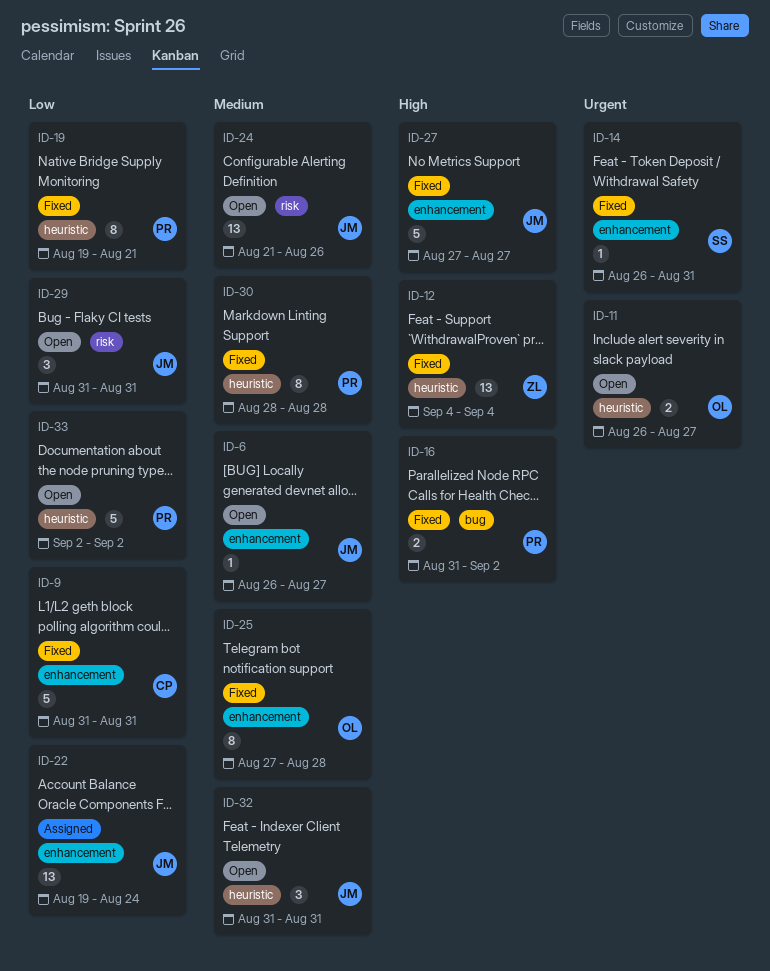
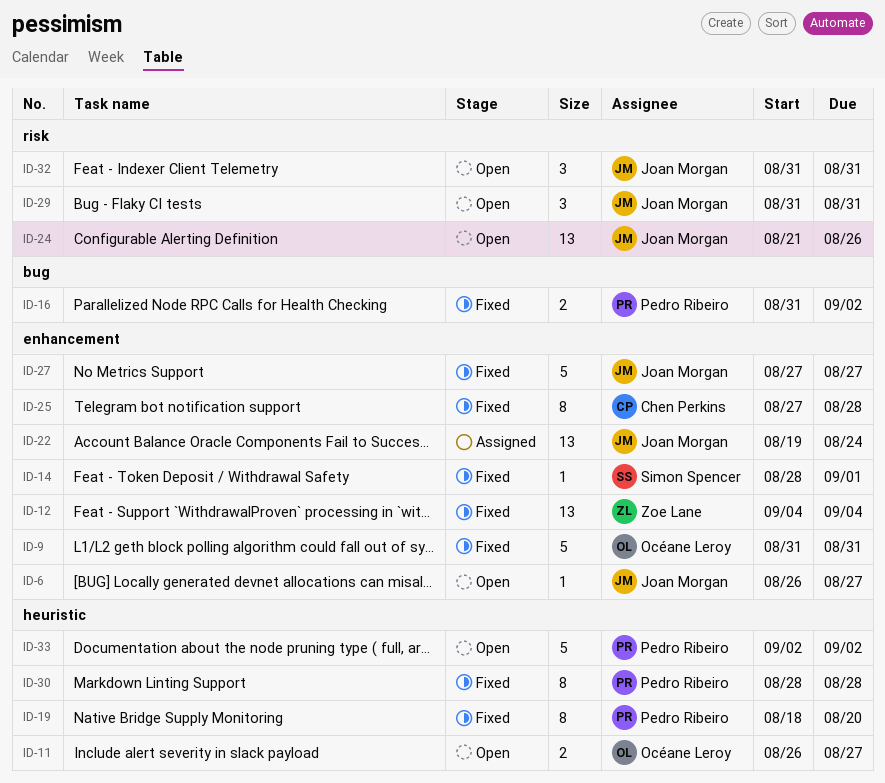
ID-9, owner: Chen Perkins -> Océane Leroy
ID-12, label: heuristic -> enhancement
ID-14, start: Aug 26 -> Aug 28
ID-14, due: Aug 31 -> Sep 1
ID-19, start: Aug 19 -> Aug 18
ID-19, due: Aug 21 -> Aug 20
ID-25, owner: Océane Leroy -> Chen Perkins
ID-32, label: heuristic -> risk

